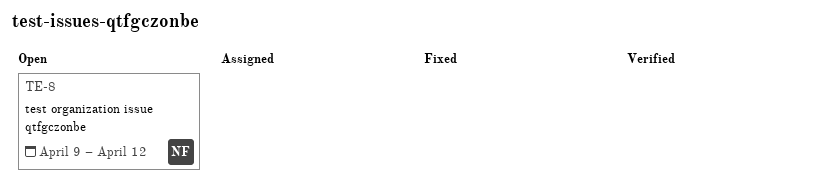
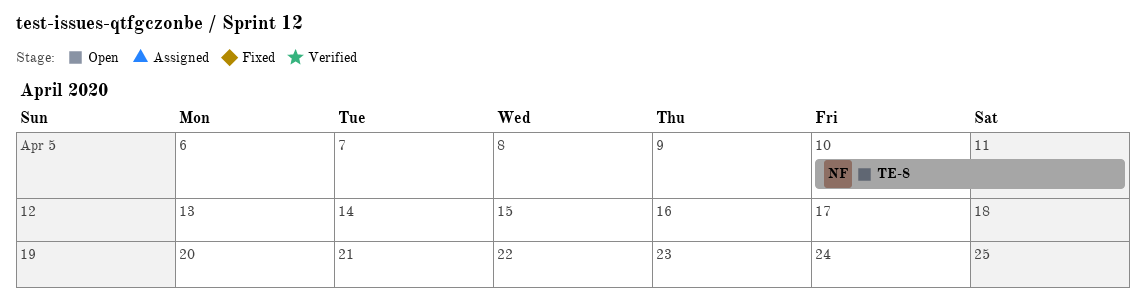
TE-8, start: Apr 9 -> Apr 10
TE-8, due: Apr 12 -> Apr 11

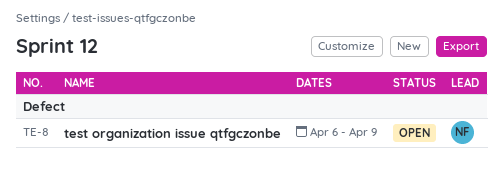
TE-8, start: Apr 10 -> Apr 6
TE-8, due: Apr 11 -> Apr 9

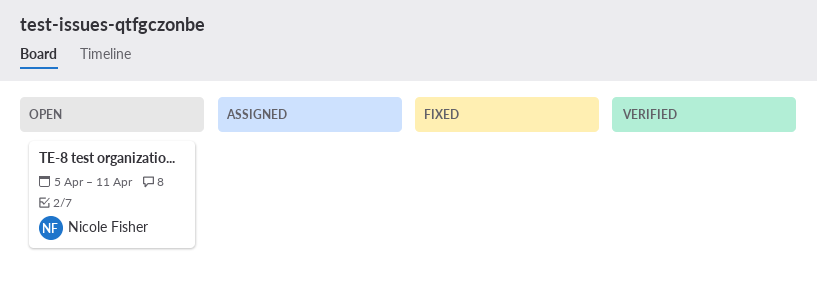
TE-8, start: Apr 6 -> Apr 5
TE-8, due: Apr 9 -> Apr 11

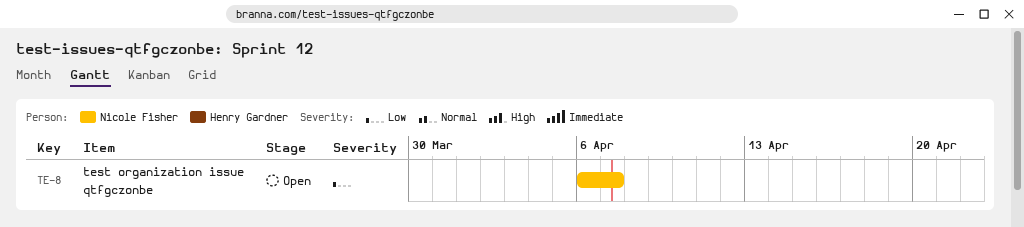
TE-8, start: Apr 5 -> Apr 6
TE-8, due: Apr 11 -> Apr 7

